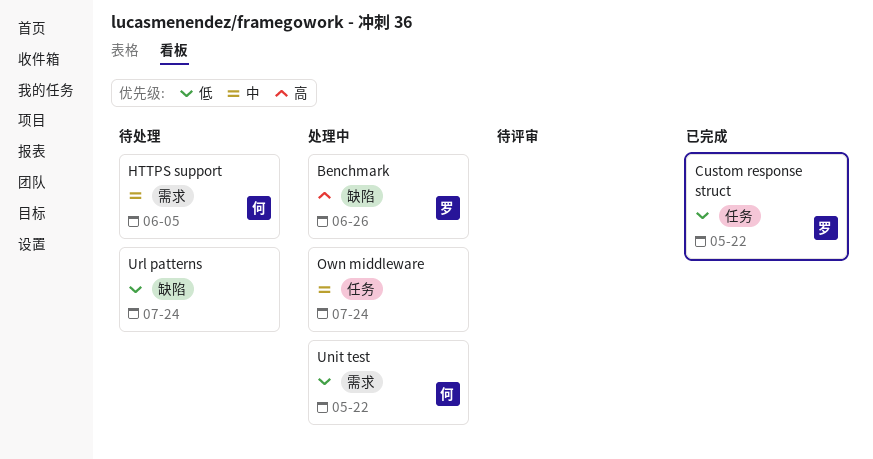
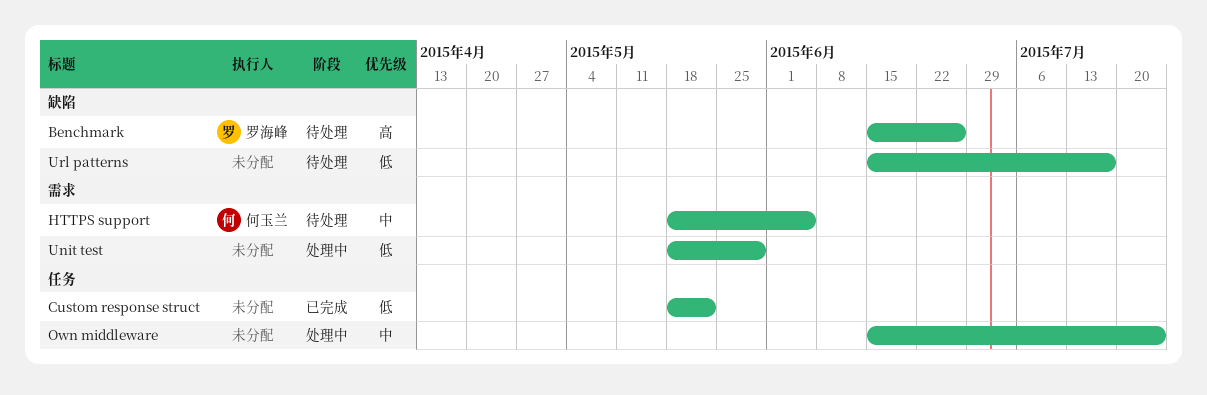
Benchmark, status: 处理中 -> 待处理
Custom response struct, owner: 罗海峰 -> none
Unit test, owner: 何玉兰 -> none
Unit test, due: May 22 -> May 29
Url patterns, due: Jul 24 -> Jul 17

